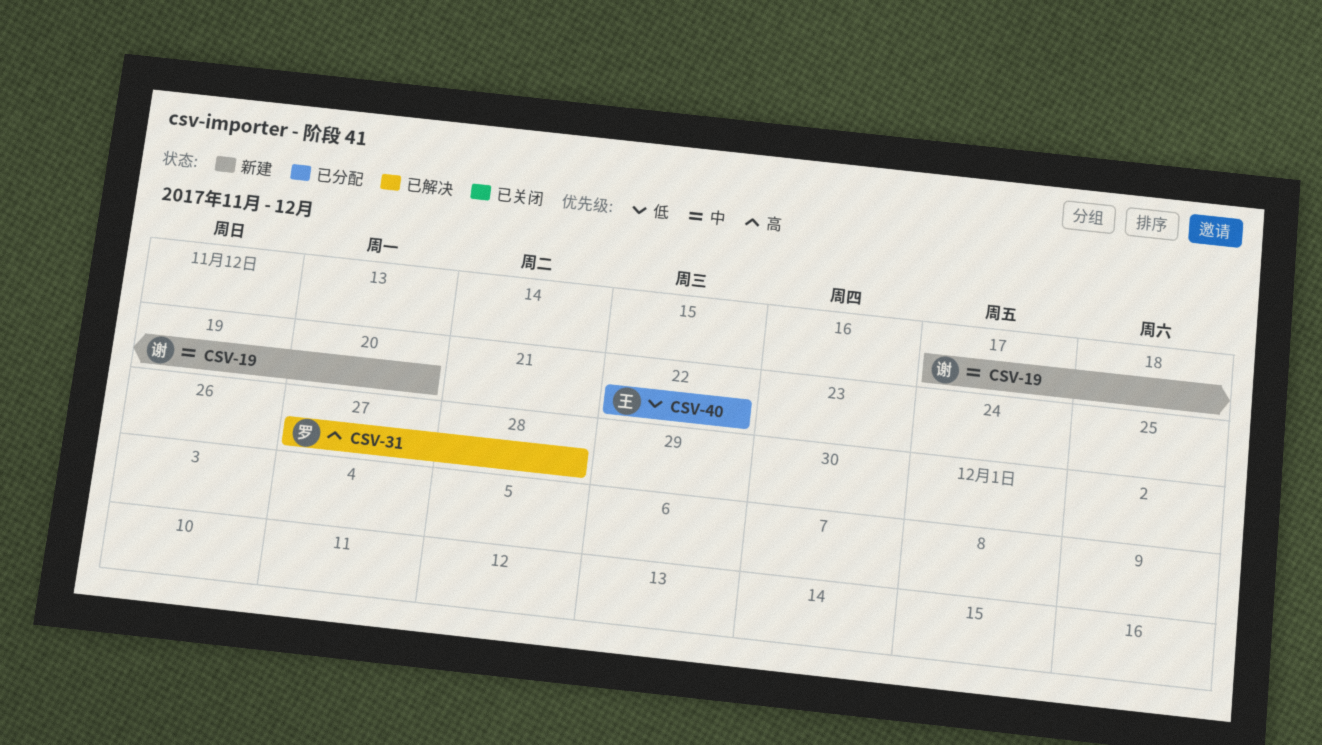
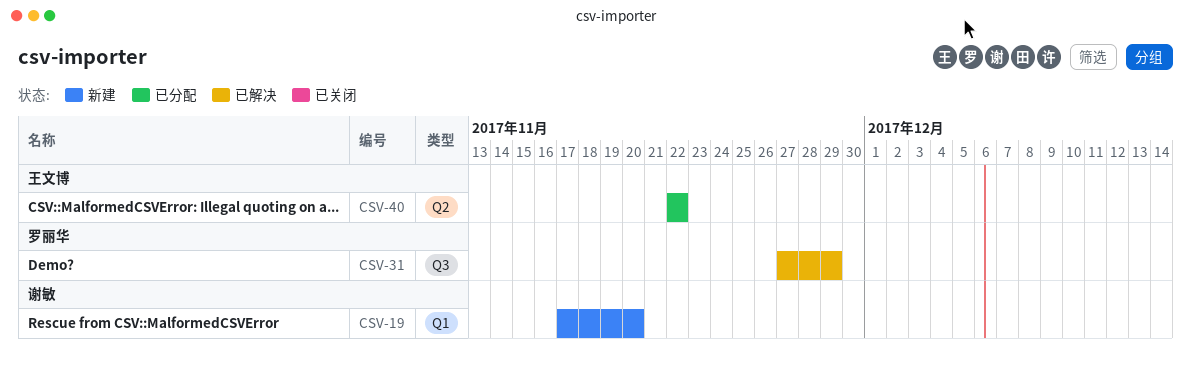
CSV-31, due: Nov 28 -> Nov 29

